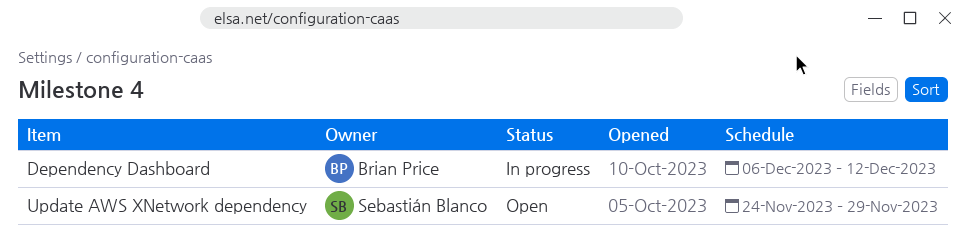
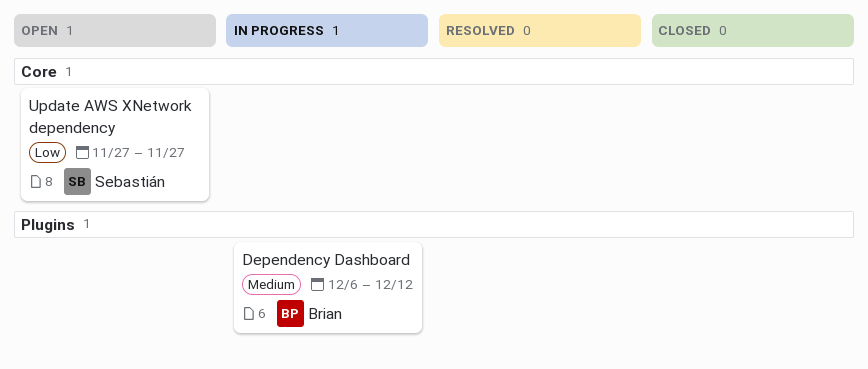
Update AWS XNetwork dependency, start: Nov 24 -> Nov 27
Update AWS XNetwork dependency, due: Nov 29 -> Nov 27

